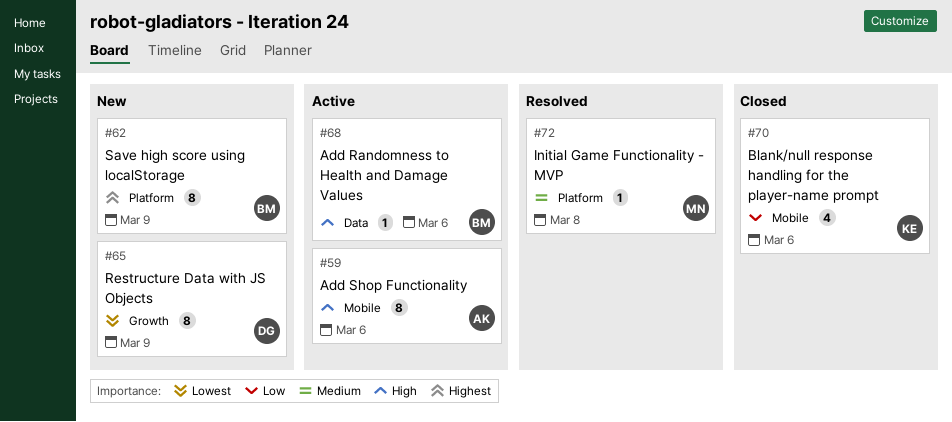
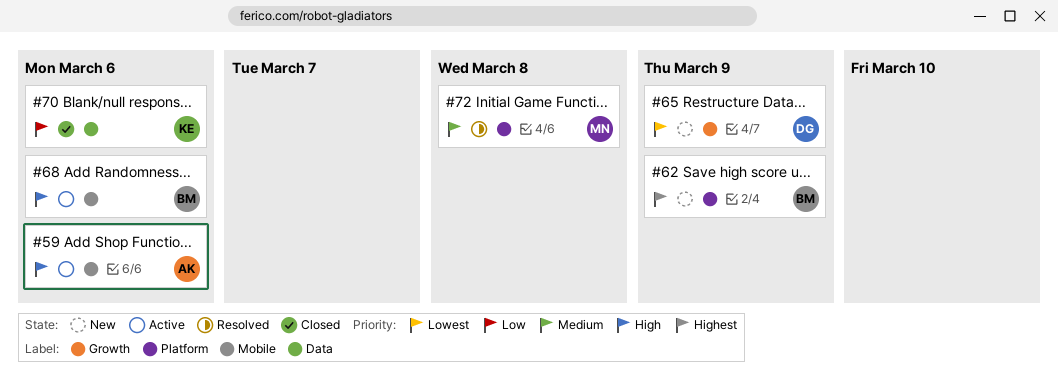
#68, label: Data -> Mobile
#70, label: Mobile -> Data

